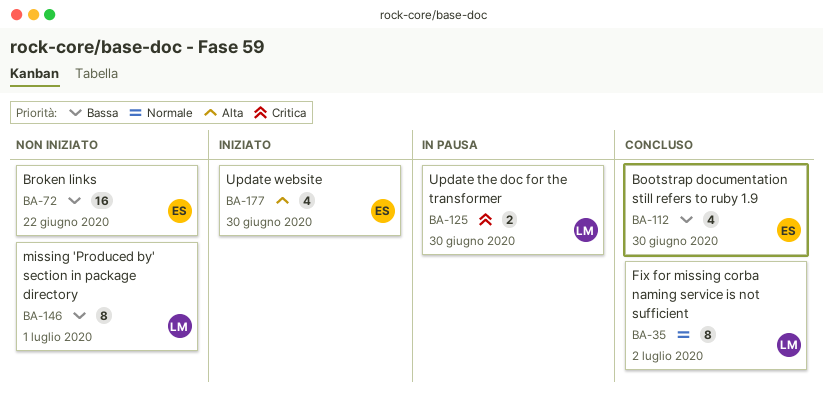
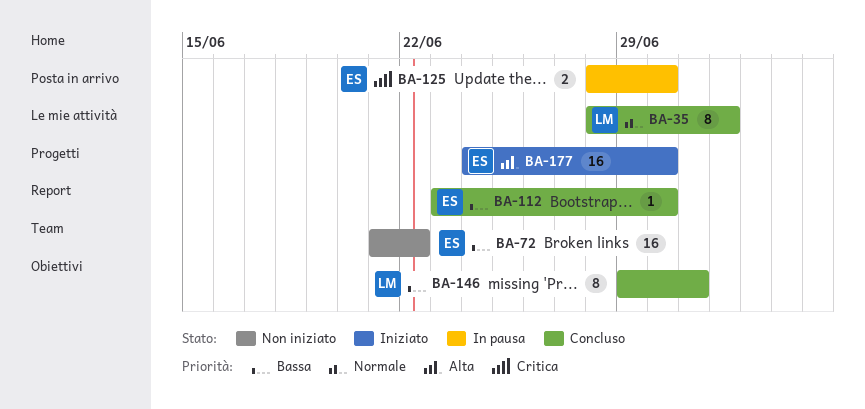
BA-112, estimate: 4 -> 1
BA-125, owner: LM -> ES
BA-146, status: Non iniziato -> Concluso
BA-177, estimate: 4 -> 16

